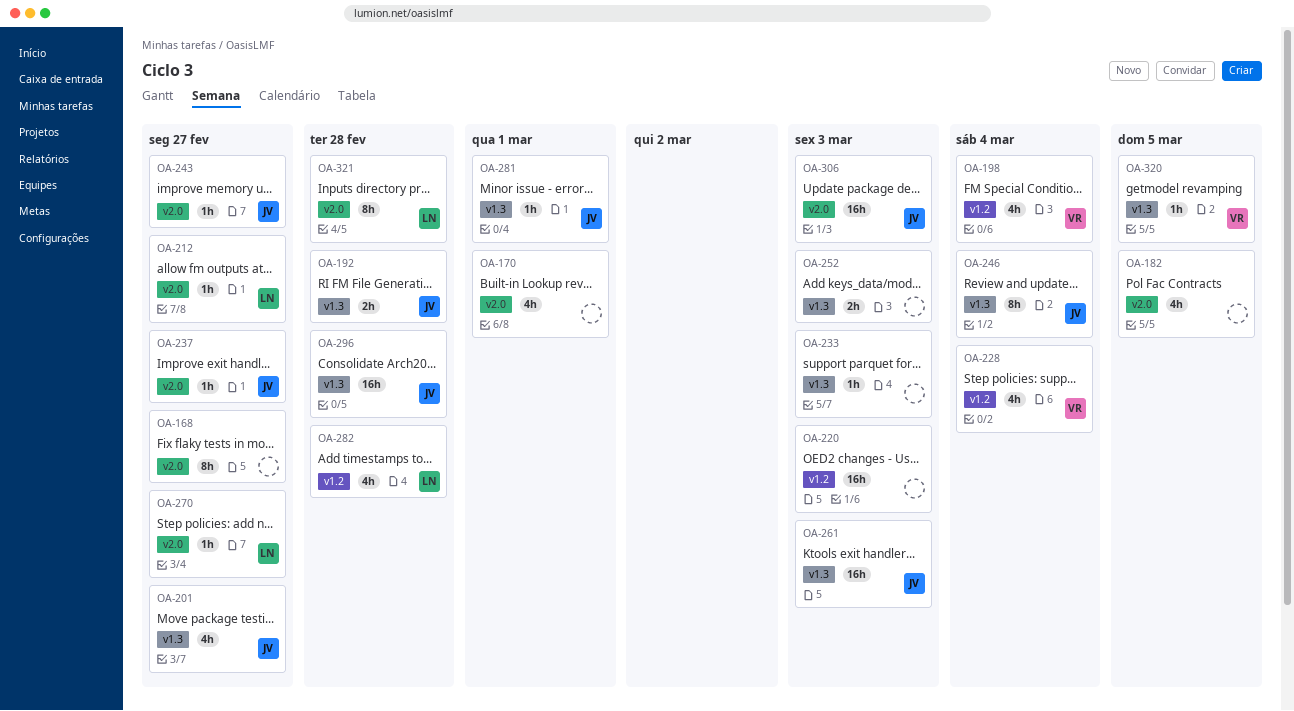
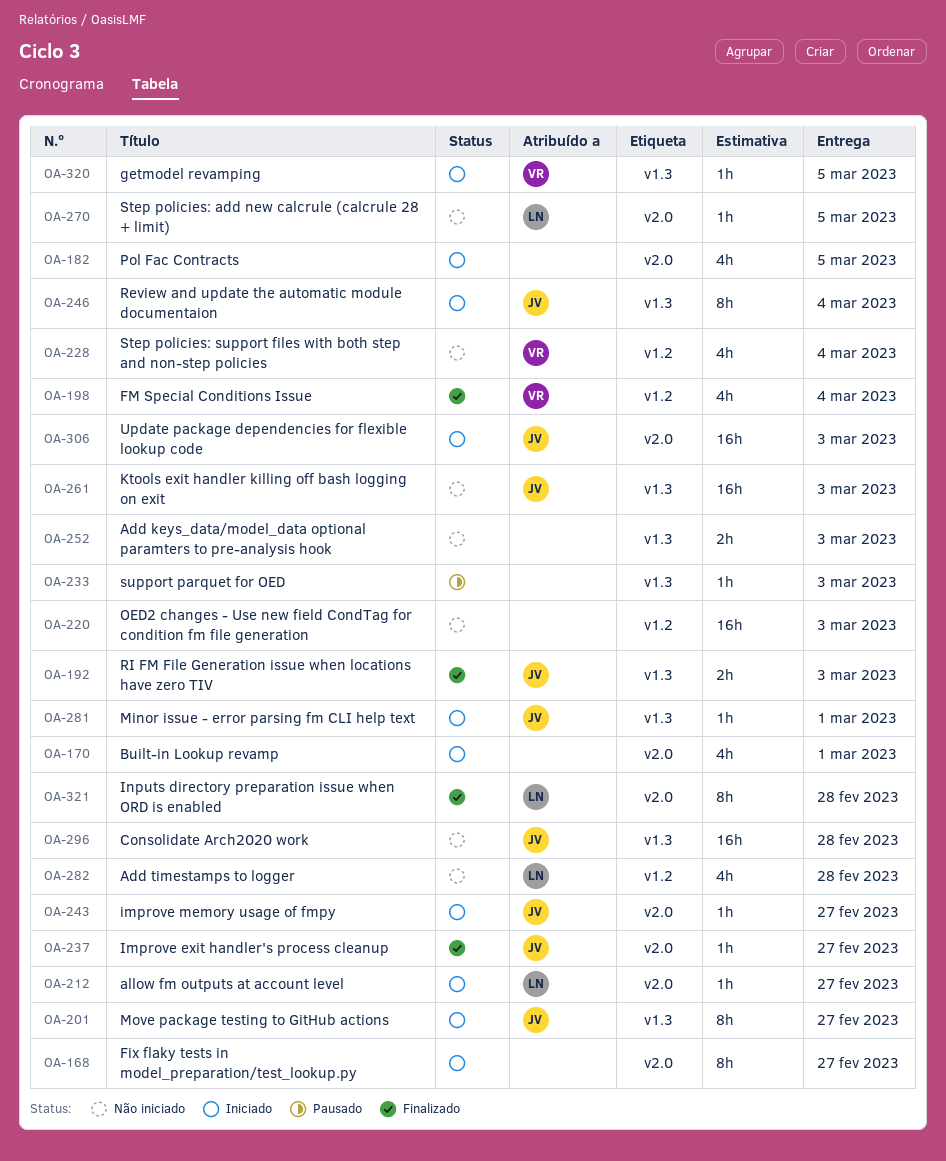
OA-192, due: Feb 28 -> Mar 3
OA-201, estimate: 4h -> 8h
OA-270, due: Feb 27 -> Mar 5

